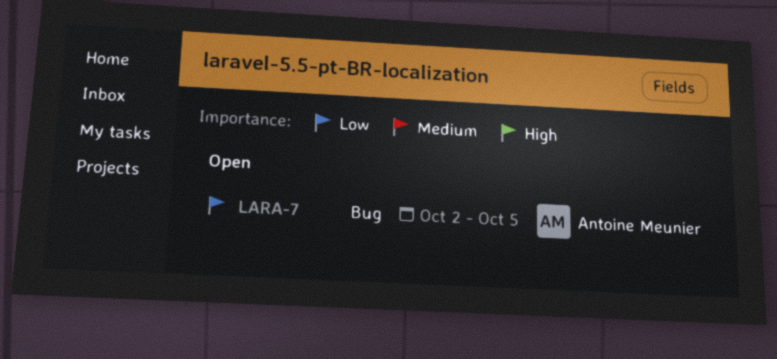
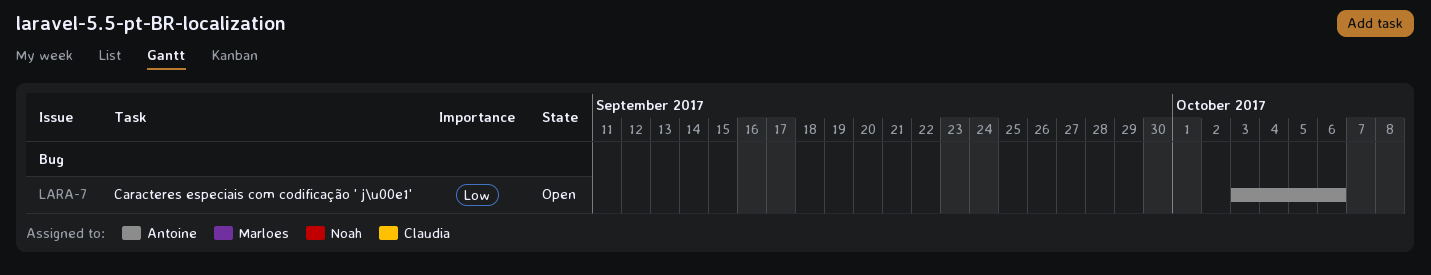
LARA-7, start: Oct 2 -> Oct 3
LARA-7, due: Oct 5 -> Oct 6

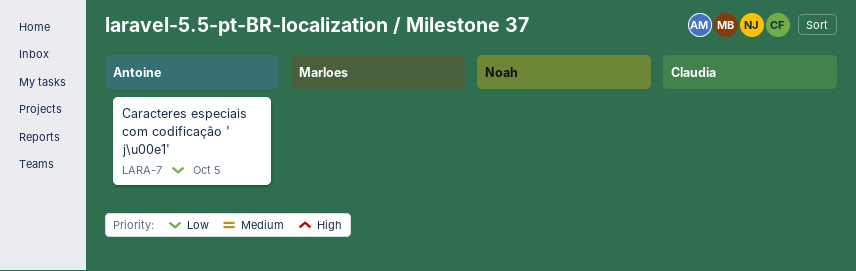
LARA-7, due: Oct 6 -> Oct 5

